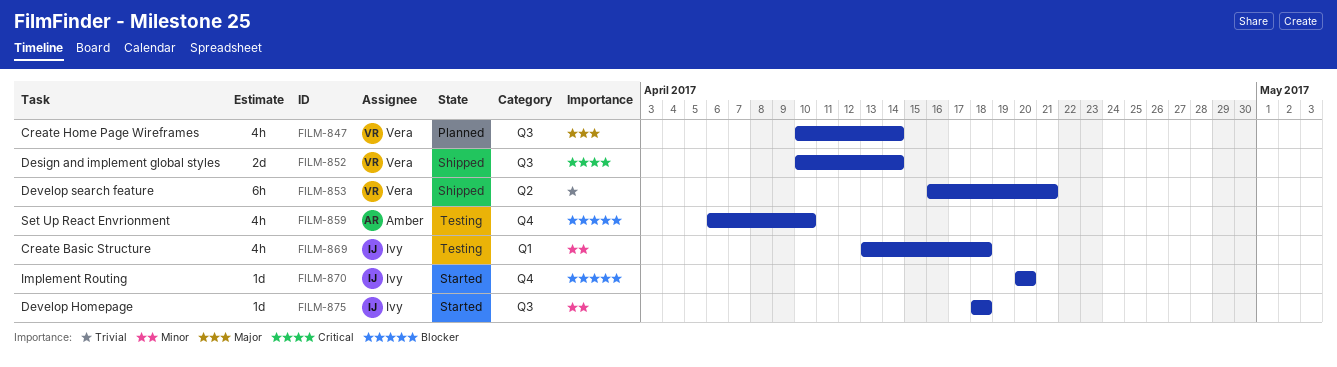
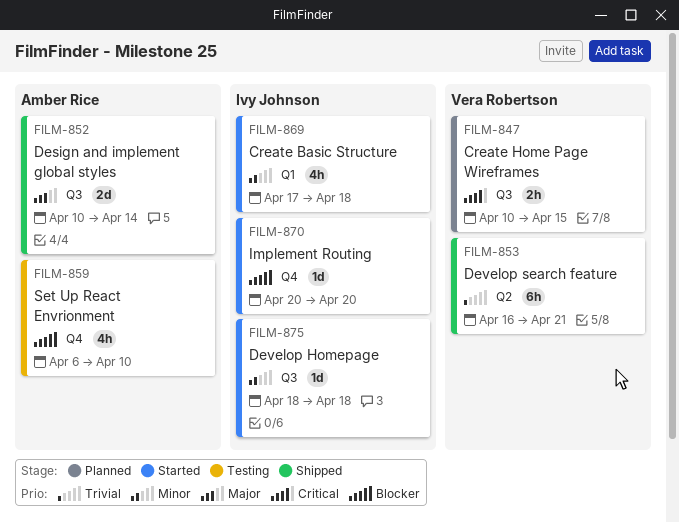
FILM-847, priority: Major -> Critical
FILM-847, estimate: 4h -> 2h
FILM-847, due: Apr 14 -> Apr 15
FILM-852, owner: Vera Robertson -> Amber Rice
FILM-852, priority: Critical -> Major
FILM-869, status: Testing -> Started
FILM-869, start: Apr 13 -> Apr 17

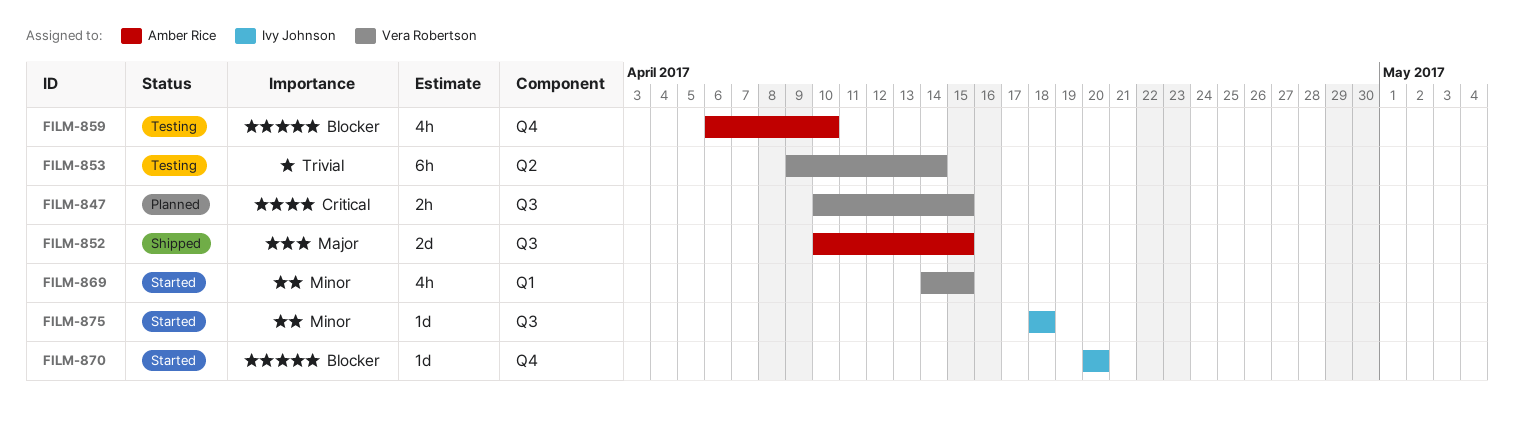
FILM-852, due: Apr 14 -> Apr 15
FILM-853, status: Shipped -> Testing
FILM-853, start: Apr 16 -> Apr 9
FILM-853, due: Apr 21 -> Apr 14
FILM-869, owner: Ivy Johnson -> Vera Robertson
FILM-869, start: Apr 17 -> Apr 14
FILM-869, due: Apr 18 -> Apr 15

